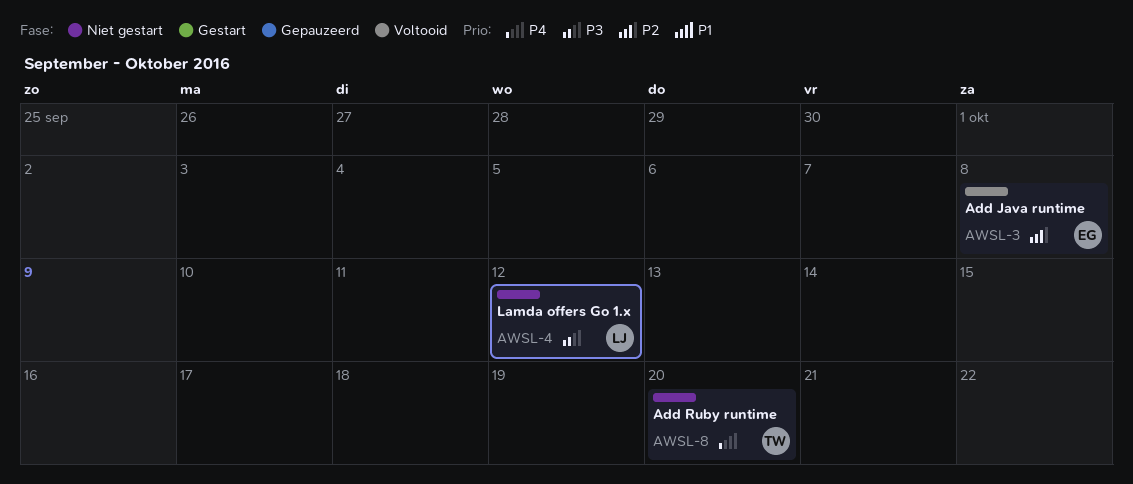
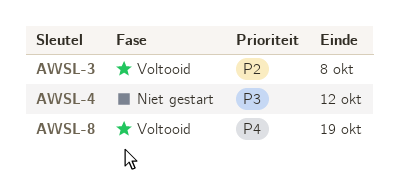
AWSL-8, status: Niet gestart -> Voltooid
AWSL-8, due: Oct 20 -> Oct 19

